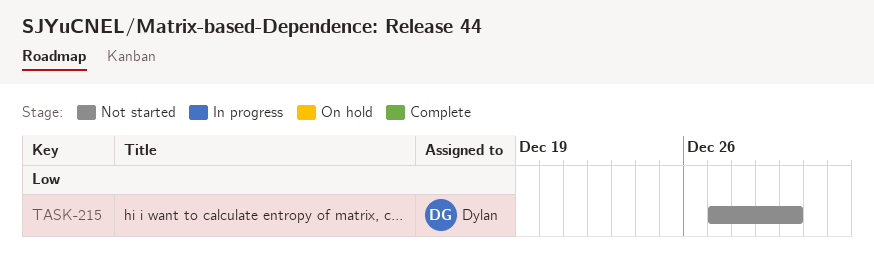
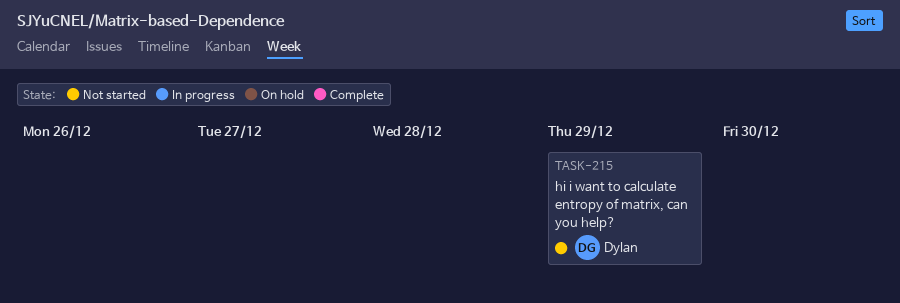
TASK-215, due: Dec 30 -> Dec 29

